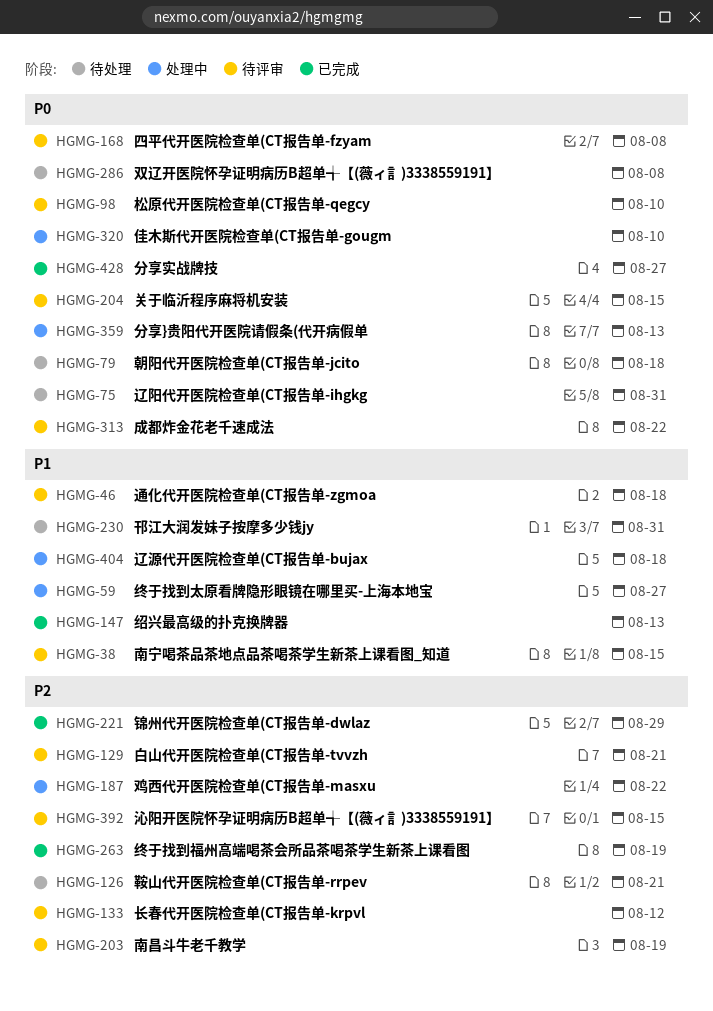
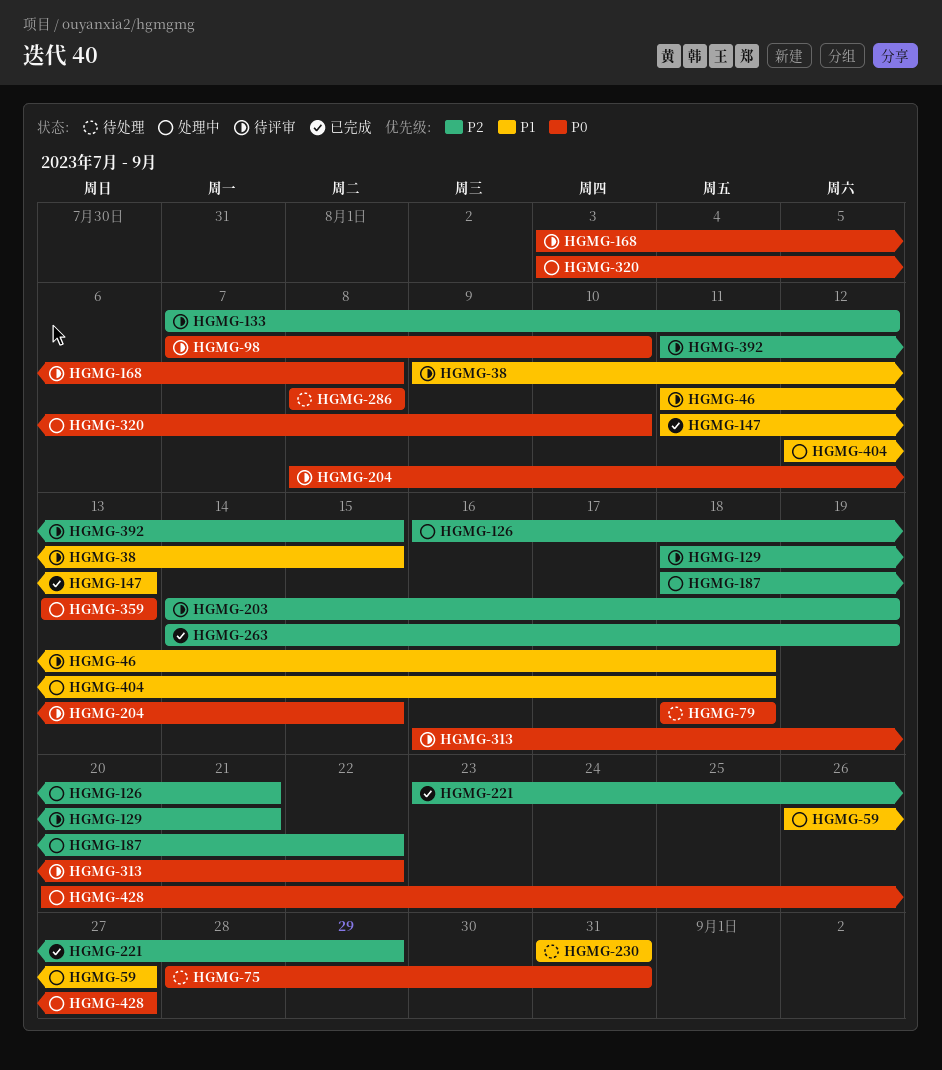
HGMG-126, status: 待处理 -> 处理中
HGMG-428, status: 已完成 -> 处理中

